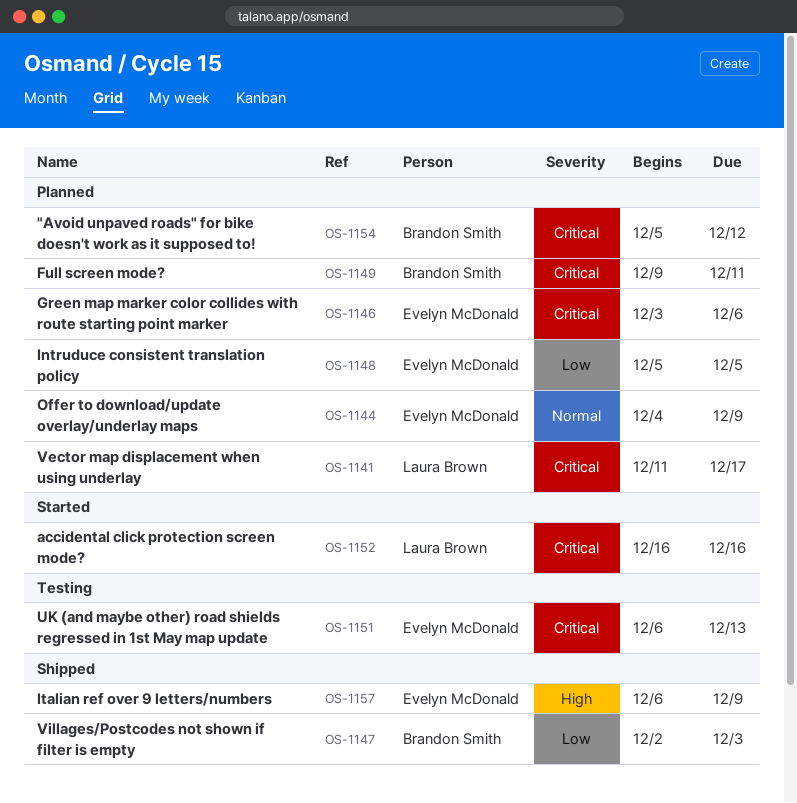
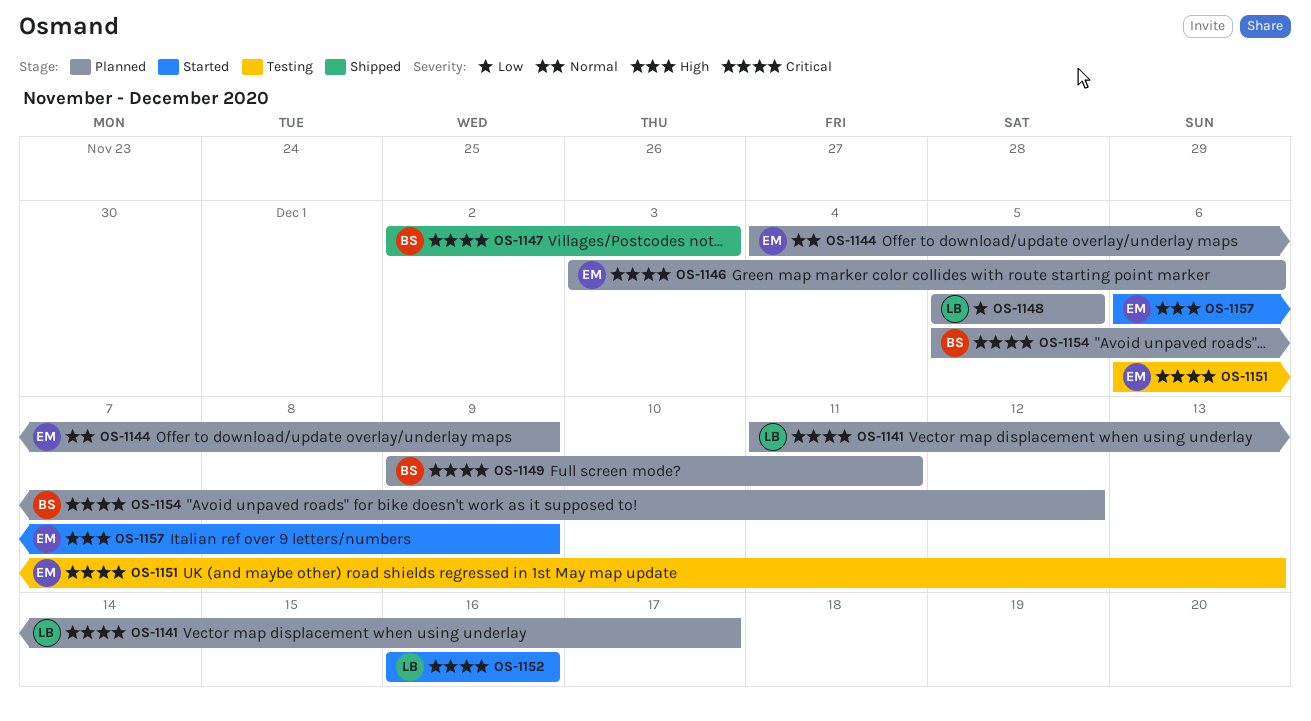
OS-1147, priority: Low -> Critical
OS-1148, owner: Evelyn McDonald -> Laura Brown
OS-1157, status: Shipped -> Started

